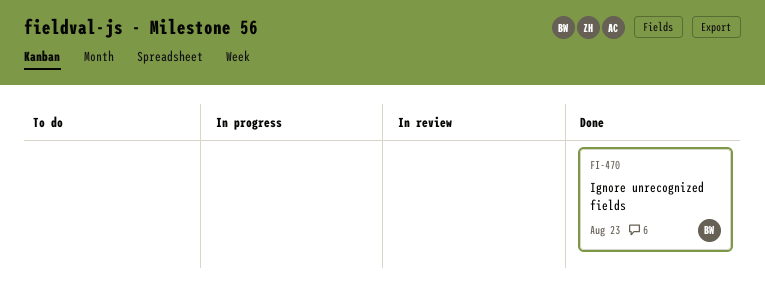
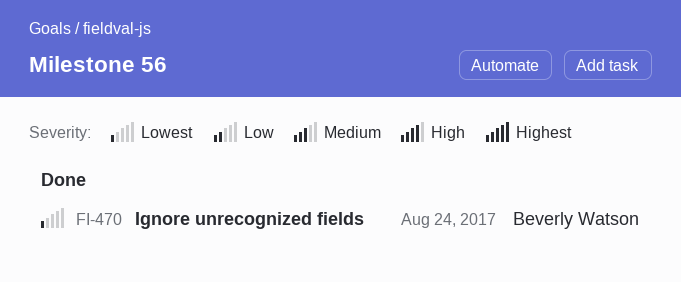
FI-470, due: Aug 23 -> Aug 24

